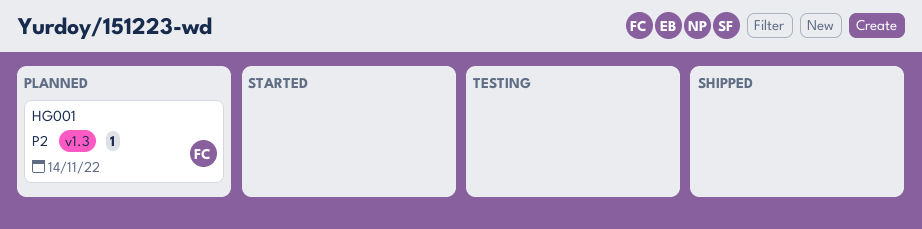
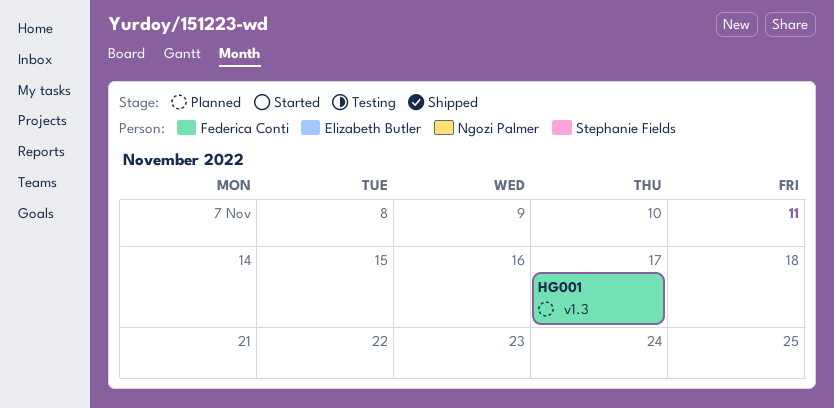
HG001, due: Nov 14 -> Nov 17

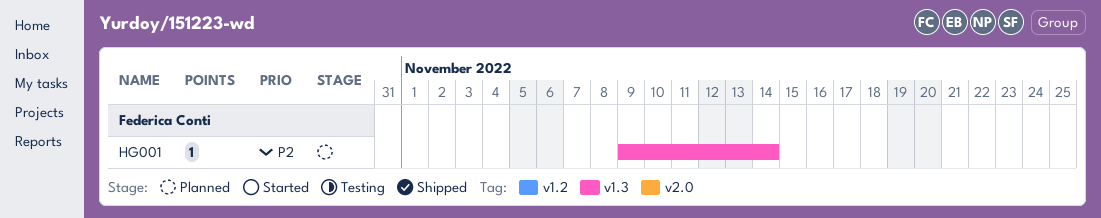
HG001, due: Nov 17 -> Nov 14

